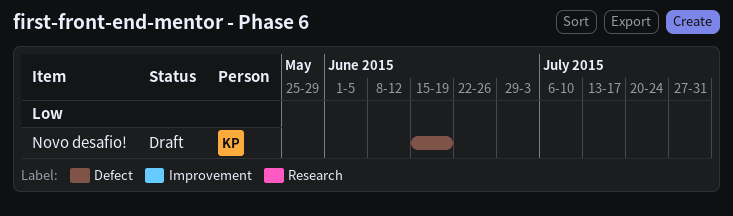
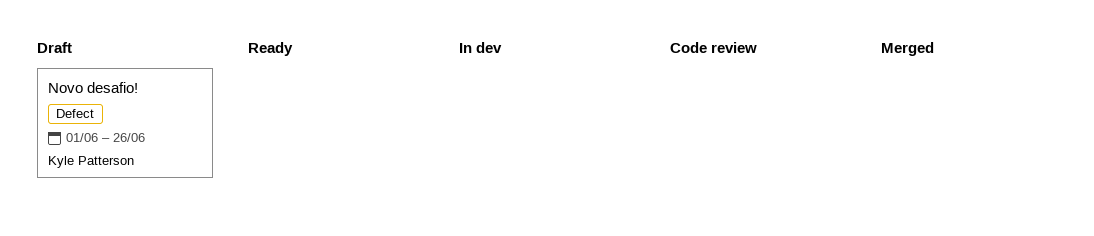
Novo desafio!, start: Jun 15 -> Jun 1
Novo desafio!, due: Jun 19 -> Jun 26

